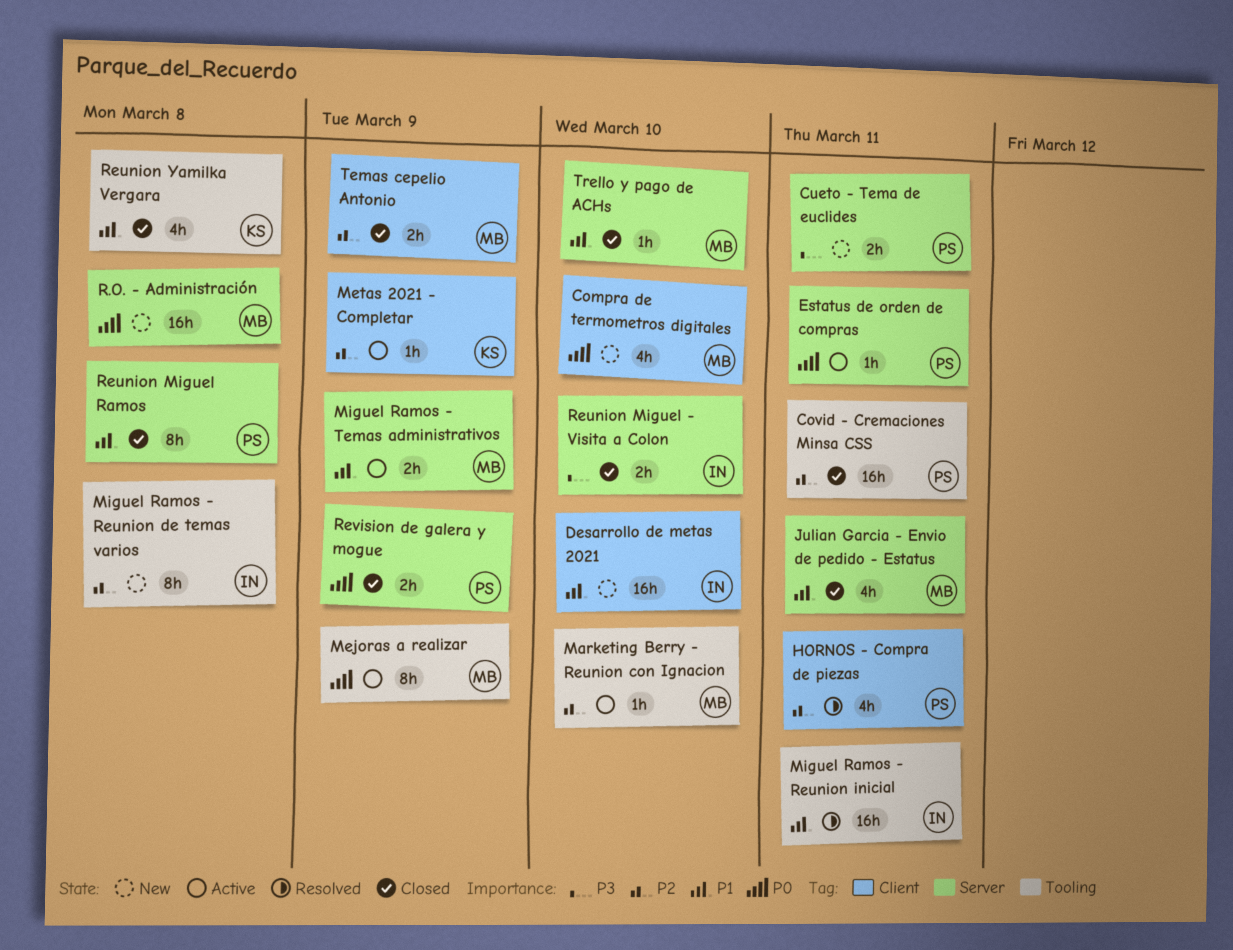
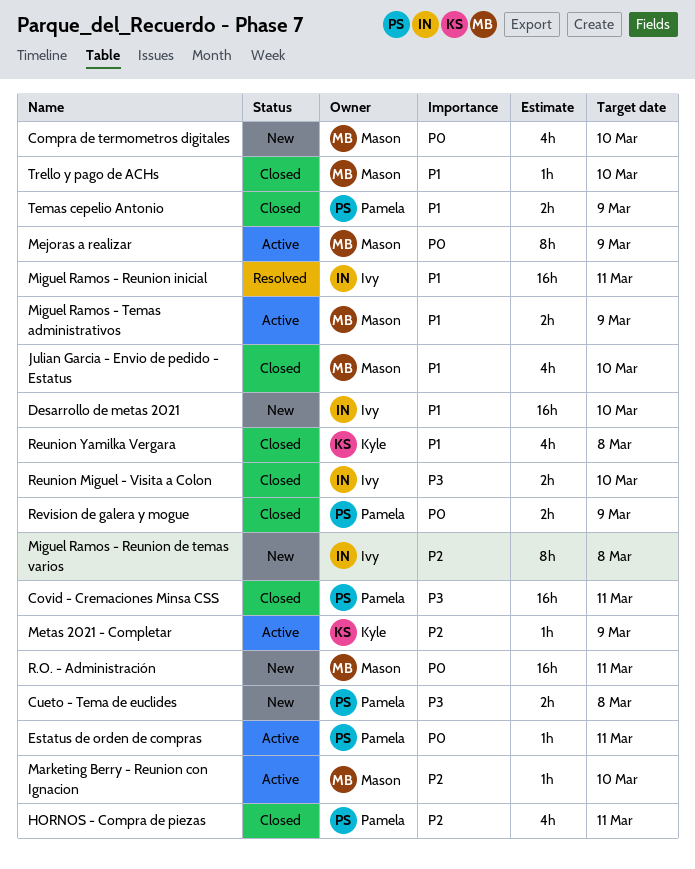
Covid - Cremaciones Minsa CSS, priority: P2 -> P3
Cueto - Tema de euclides, due: Mar 11 -> Mar 8
HORNOS - Compra de piezas, status: Resolved -> Closed
Julian Garcia - Envio de pedido - Estatus, due: Mar 11 -> Mar 10
R.O. - Administración, due: Mar 8 -> Mar 11
Reunion Miguel Ramos: present -> none
Temas cepelio Antonio, owner: Mason -> Pamela
Temas cepelio Antonio, priority: P2 -> P1

